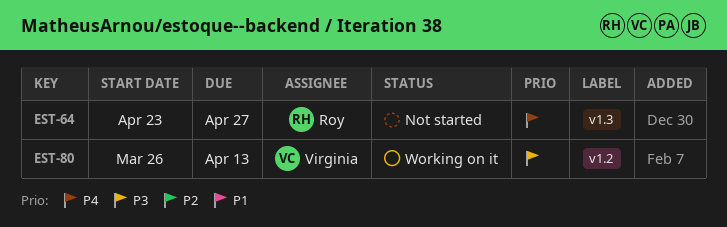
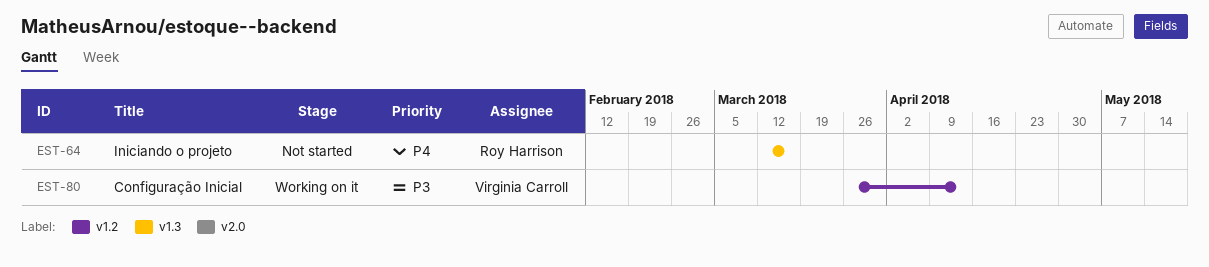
EST-64, start: Apr 23 -> Mar 12
EST-64, due: Apr 27 -> Mar 16

